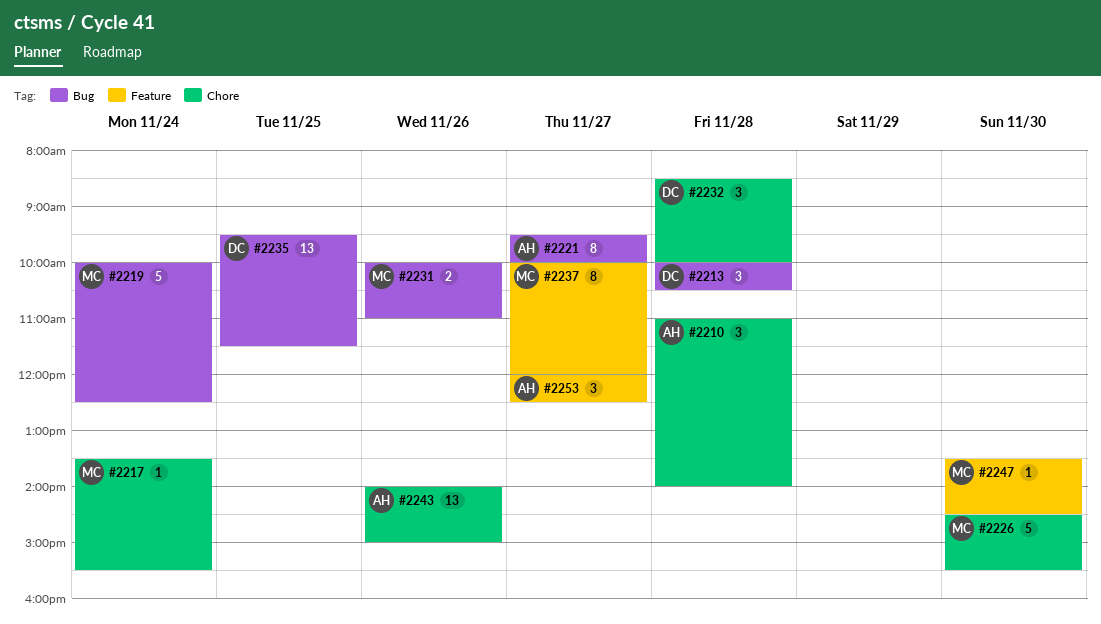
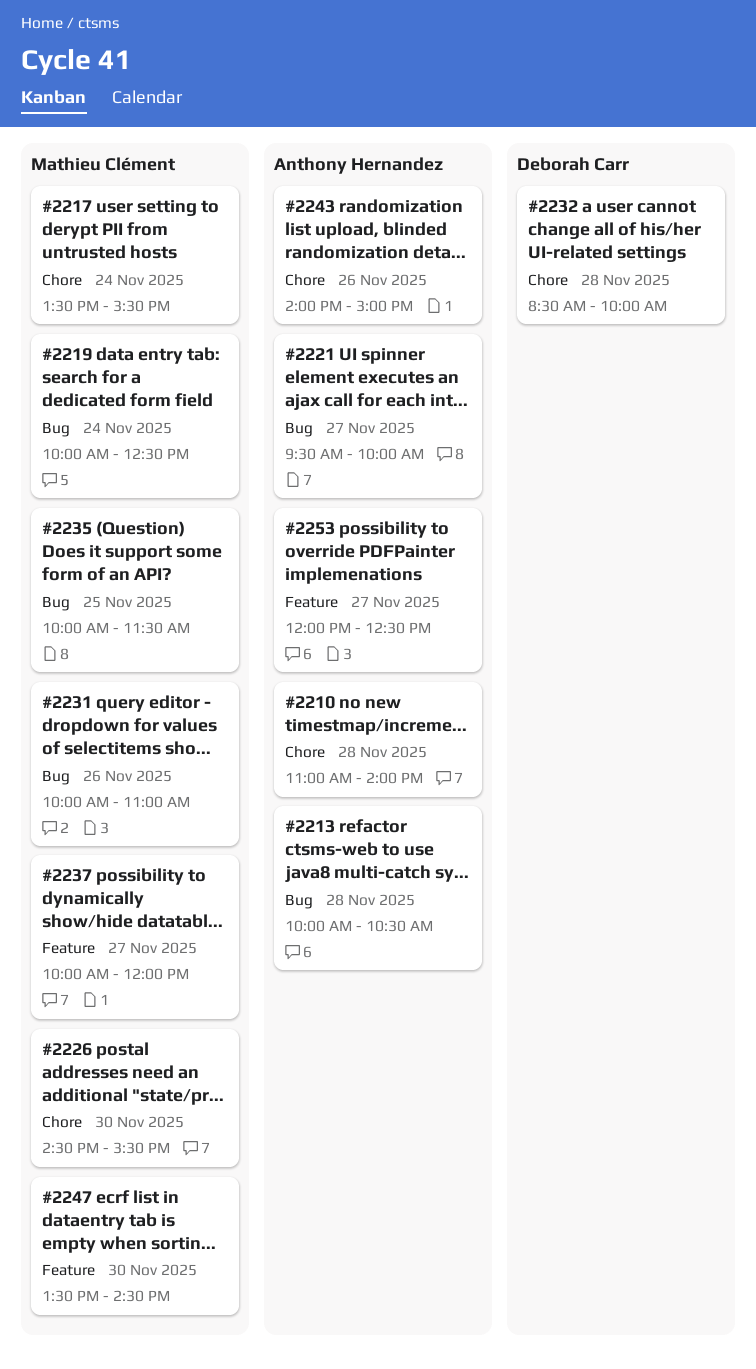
#2213, owner: Deborah Carr -> Anthony Hernandez
#2235, owner: Deborah Carr -> Mathieu Clément
#2235, begins: 09:30 -> 10:00

